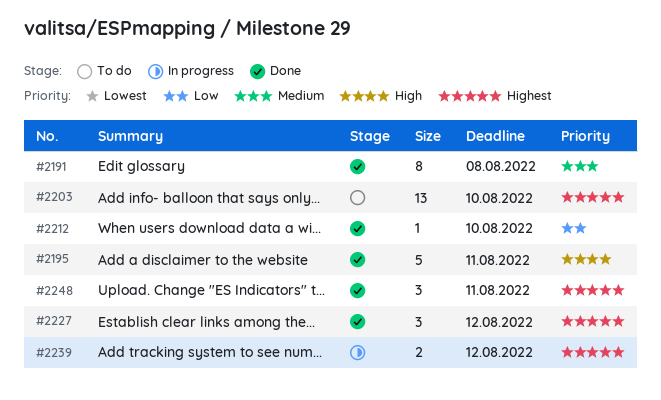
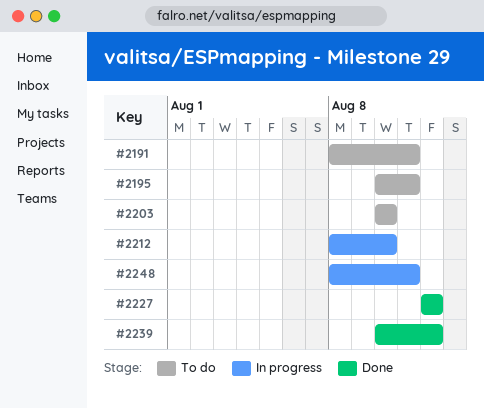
#2191, status: Done -> To do
#2191, due: Aug 8 -> Aug 11
#2195, status: Done -> To do
#2212, status: Done -> In progress
#2239, status: In progress -> Done
#2248, status: Done -> In progress

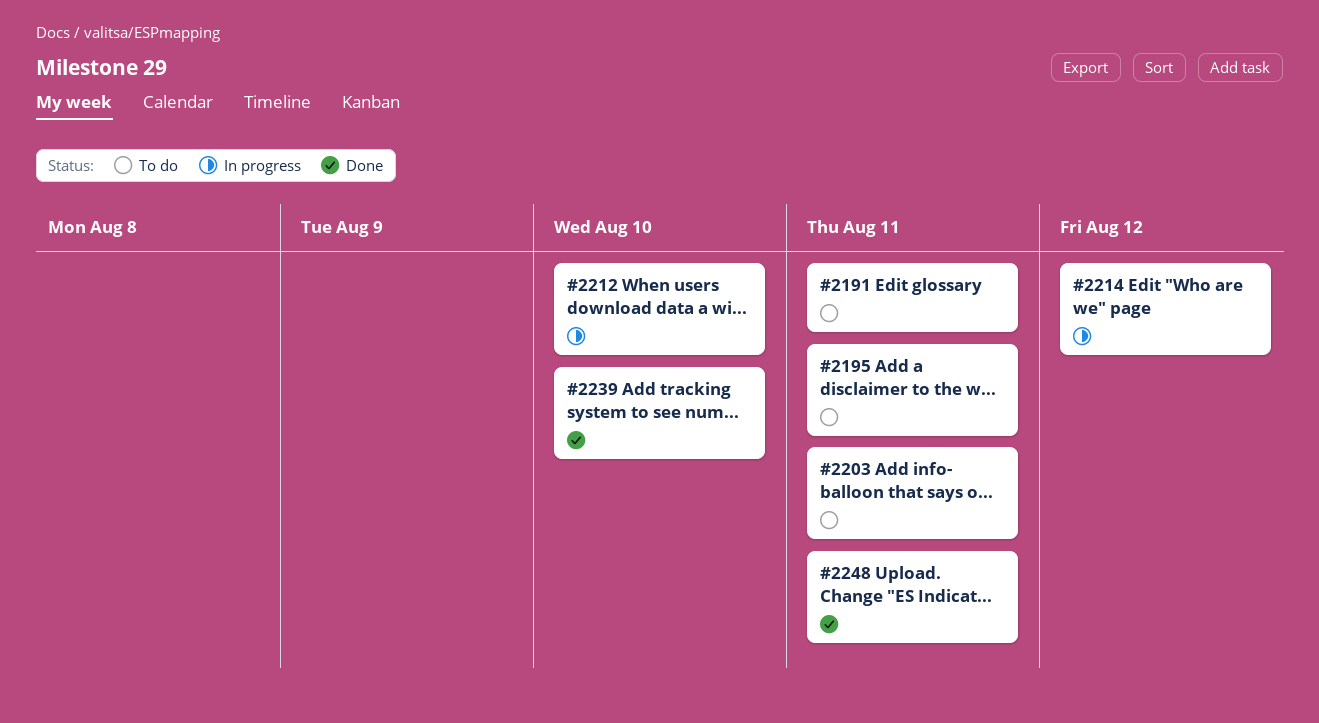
#2203, due: Aug 10 -> Aug 11
#2214: none -> present
#2227: present -> none
#2239, due: Aug 12 -> Aug 10
#2248, status: In progress -> Done

